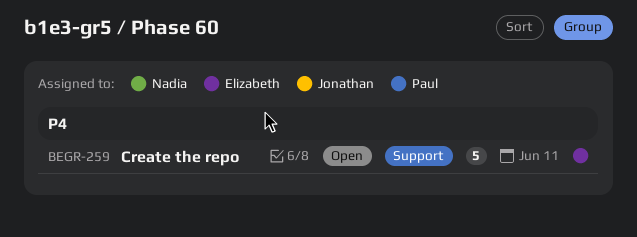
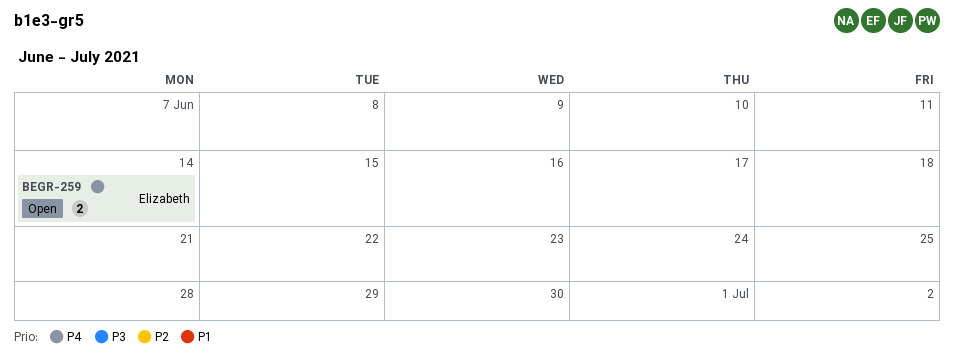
BEGR-259, estimate: 5 -> 2
BEGR-259, due: Jun 11 -> Jun 14

